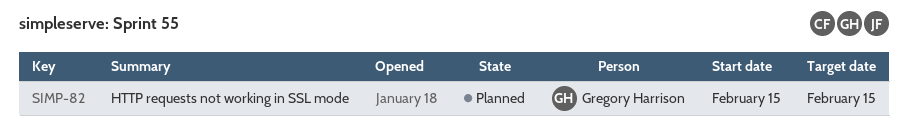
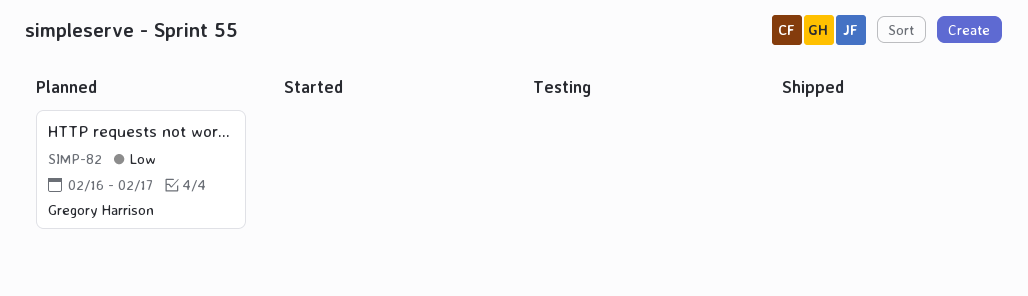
SIMP-82, start: Feb 15 -> Feb 16
SIMP-82, due: Feb 15 -> Feb 17

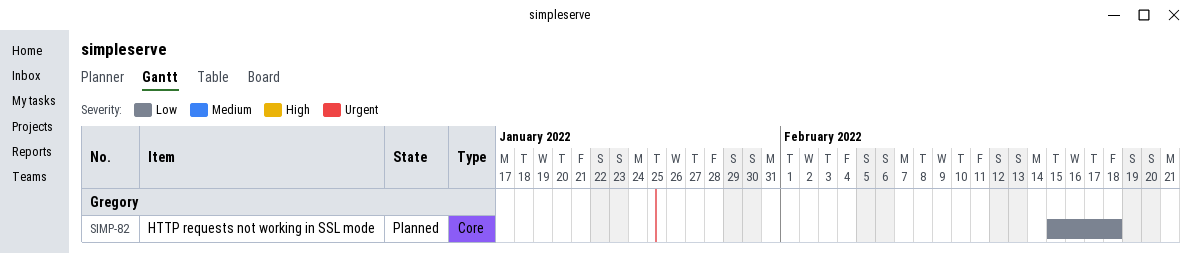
SIMP-82, start: Feb 16 -> Feb 15
SIMP-82, due: Feb 17 -> Feb 18

